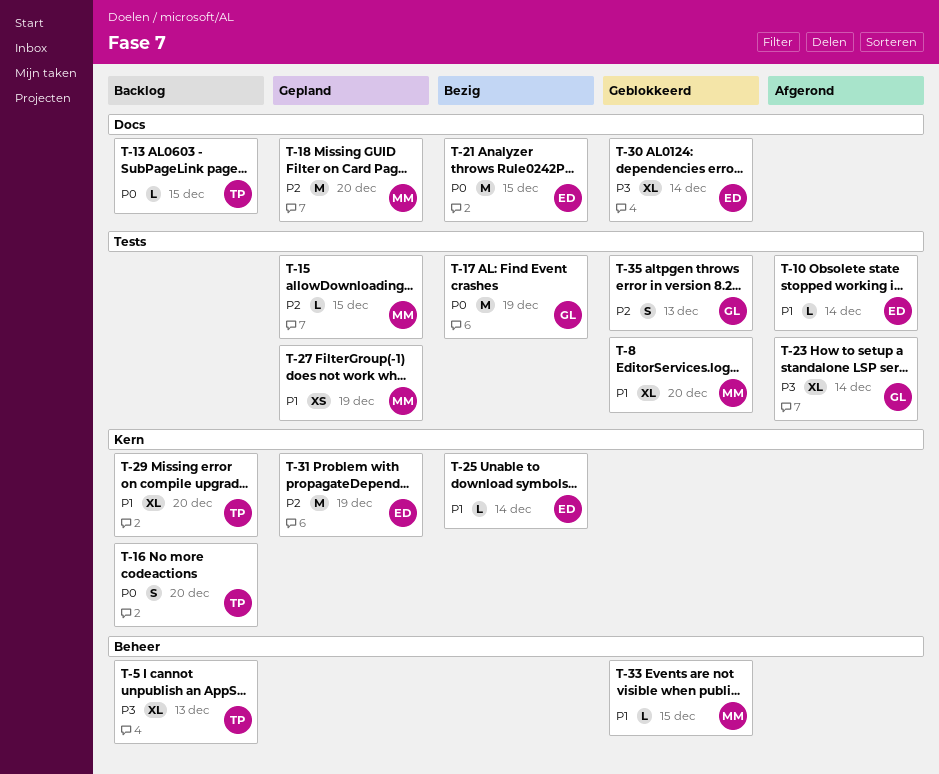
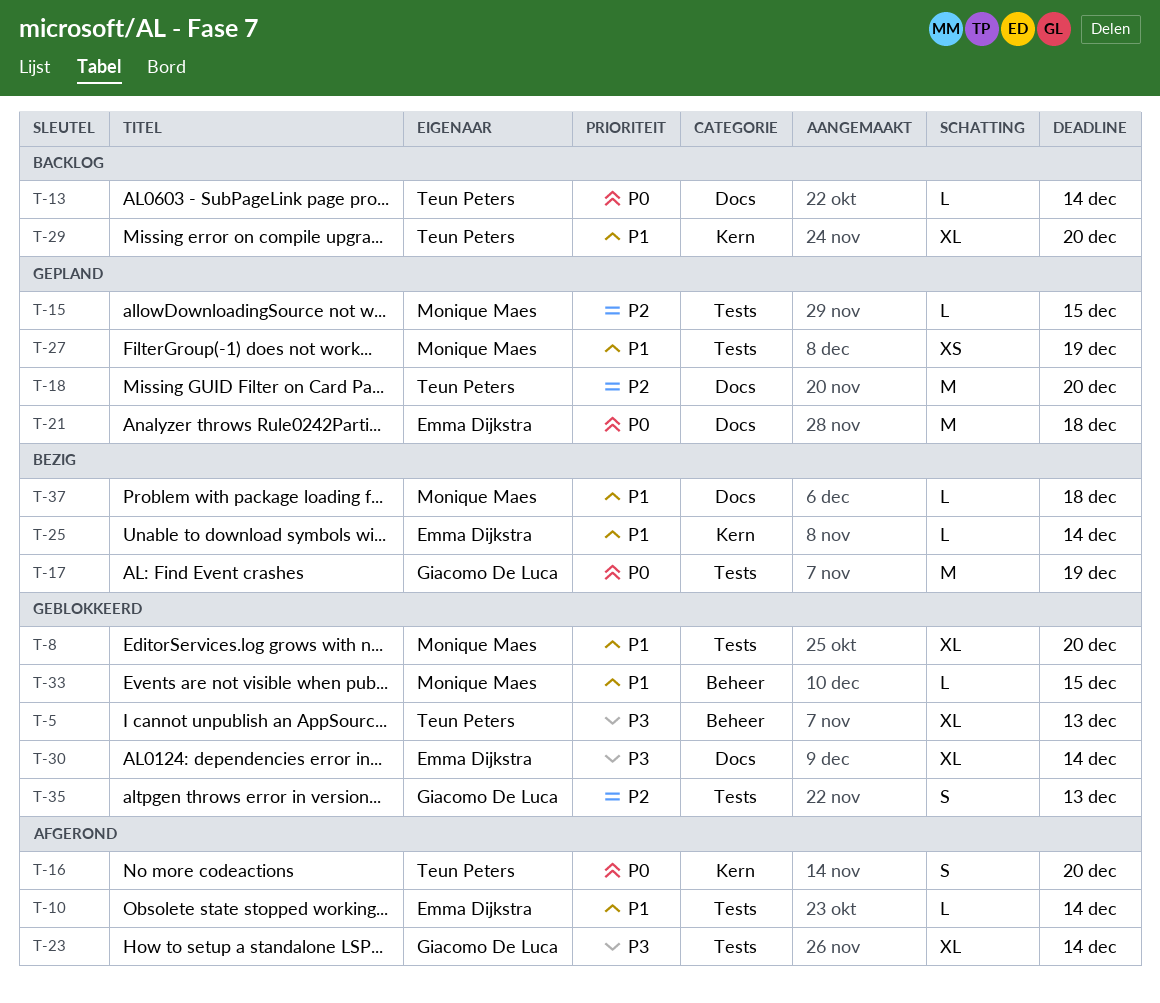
T-5, status: Backlog -> Geblokkeerd
T-13, due: Dec 15 -> Dec 14
T-16, status: Backlog -> Afgerond
T-18, owner: Monique Maes -> Teun Peters
T-21, status: Bezig -> Gepland
T-21, due: Dec 15 -> Dec 18
T-31: present -> none
T-37: none -> present

